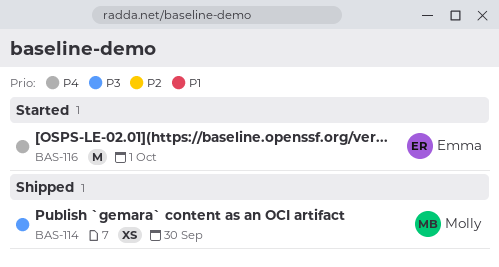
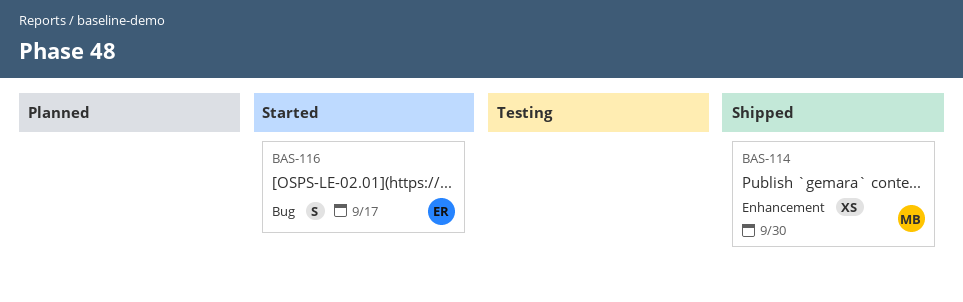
BAS-116, estimate: M -> S
BAS-116, due: Oct 1 -> Sep 17

